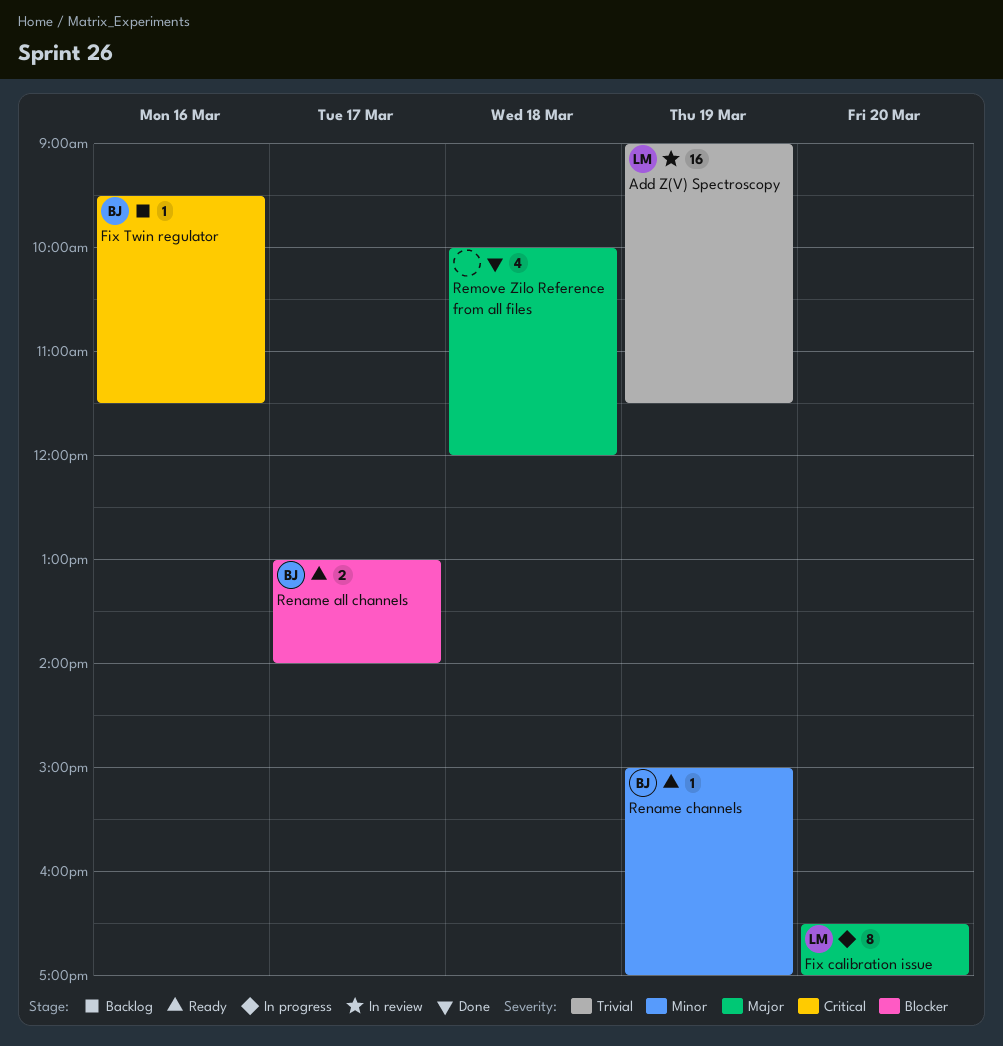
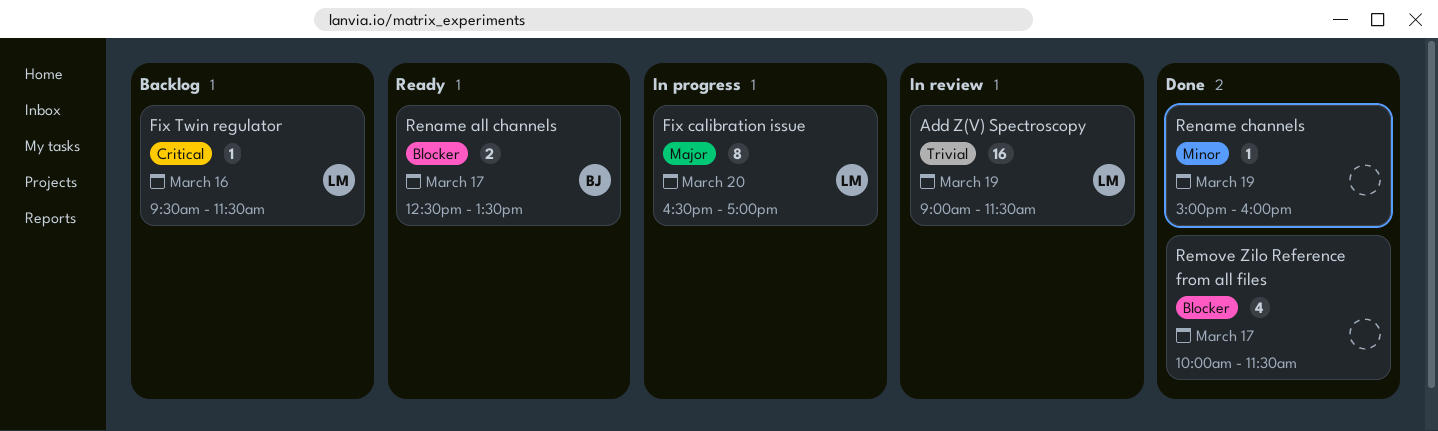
Fix Twin regulator, owner: BJ -> LM
Remove Zilo Reference from all files, priority: Major -> Blocker
Remove Zilo Reference from all files, day: Mar 18 -> Mar 17
Remove Zilo Reference from all files, ends: 12:00 -> 11:30
Rename all channels, begins: 13:00 -> 12:30
Rename all channels, ends: 14:00 -> 13:30
Rename channels, status: Ready -> Done
Rename channels, owner: BJ -> none
Rename channels, ends: 17:00 -> 16:00

